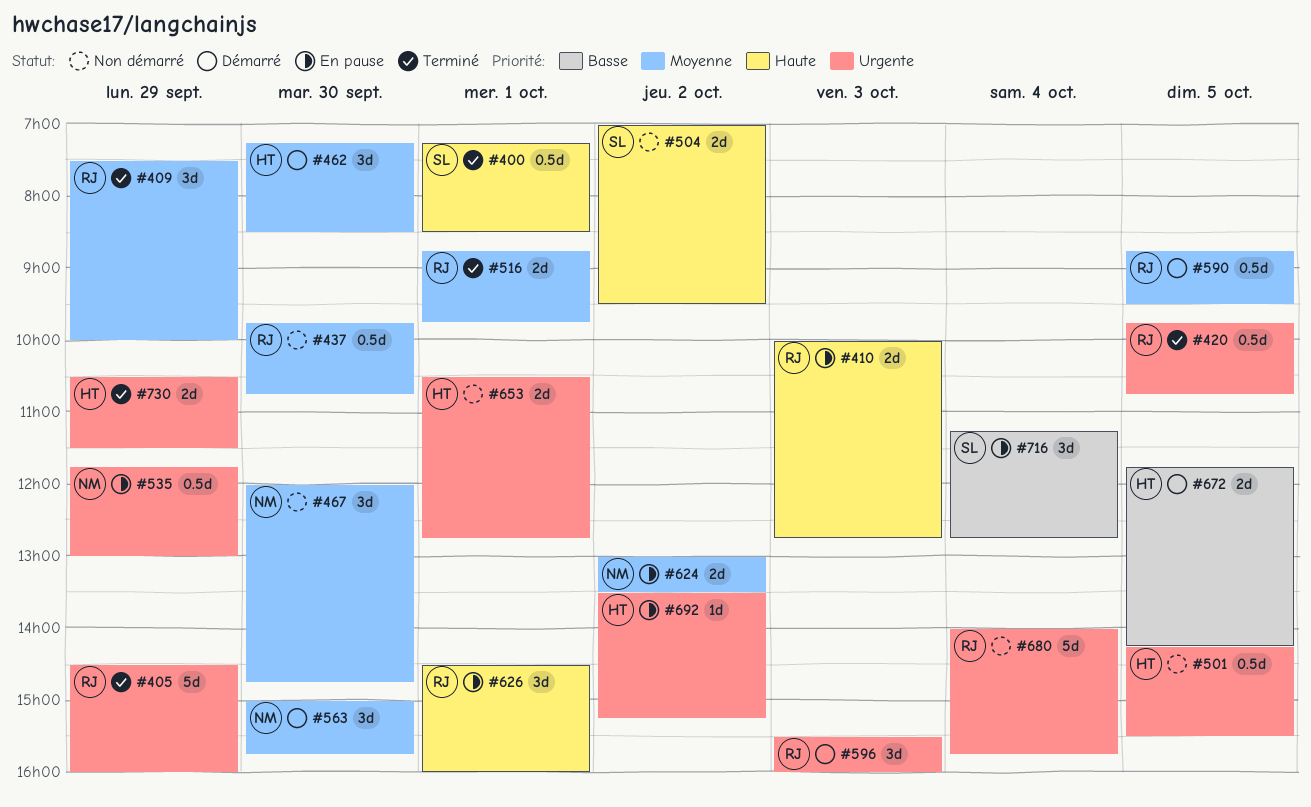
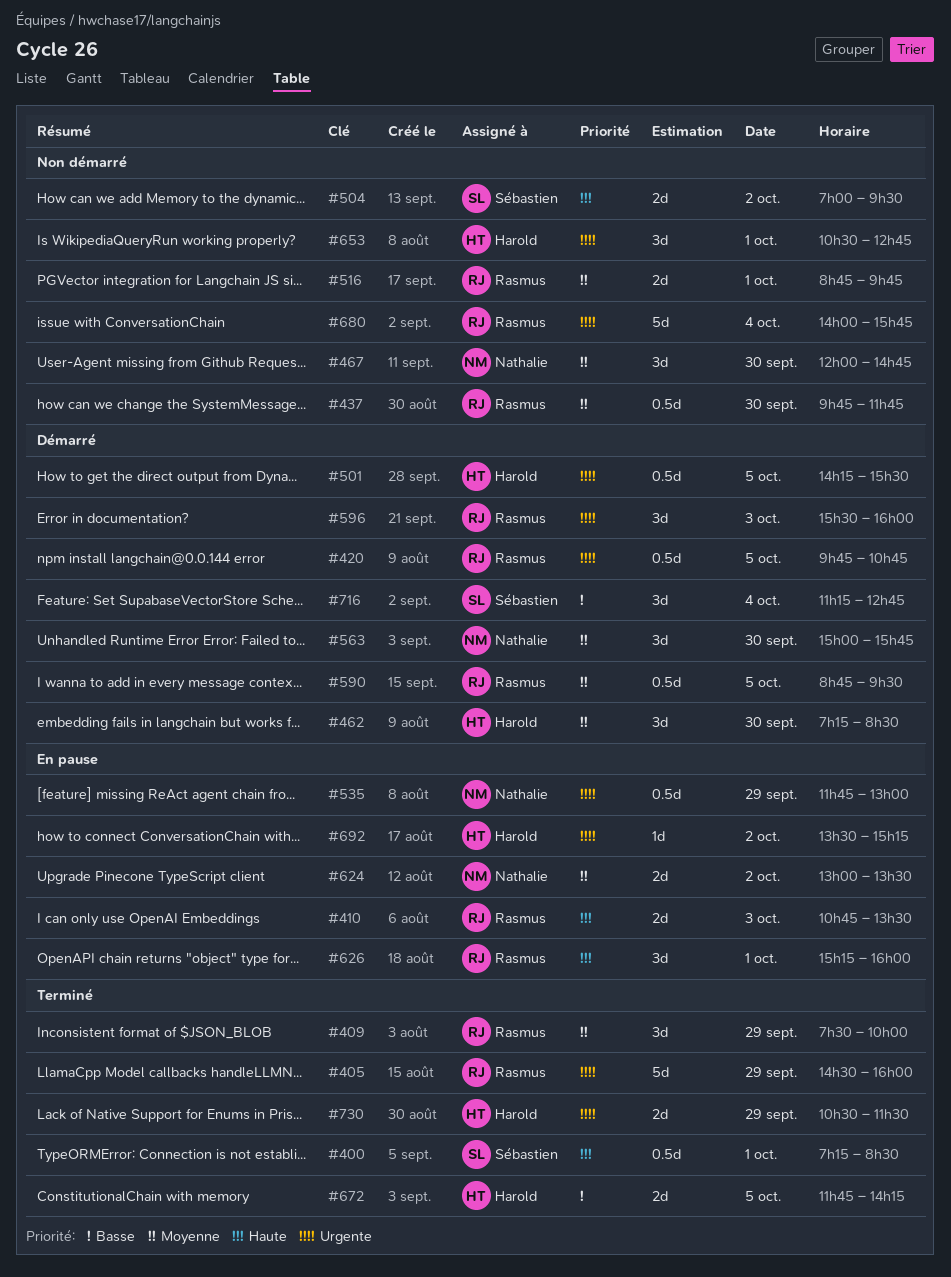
#410, begins: 10:00 -> 10:45
#410, ends: 12:45 -> 13:30
#420, status: Terminé -> Démarré
#437, ends: 10:45 -> 11:45
#501, status: Non démarré -> Démarré
#516, status: Terminé -> Non démarré
#626, begins: 14:30 -> 15:15
#653, estimate: 2d -> 3d
#672, status: Démarré -> Terminé
#716, status: En pause -> Démarré

